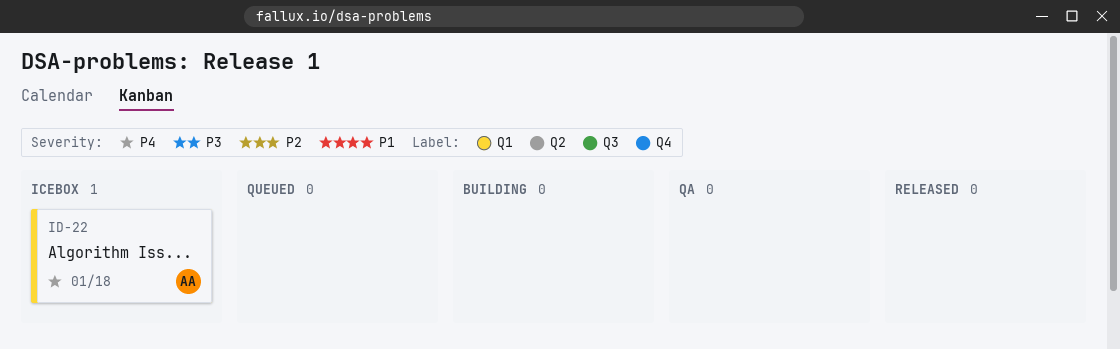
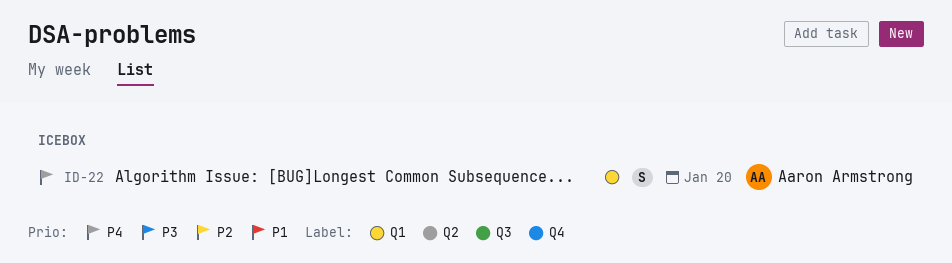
ID-22, due: Jan 18 -> Jan 20

